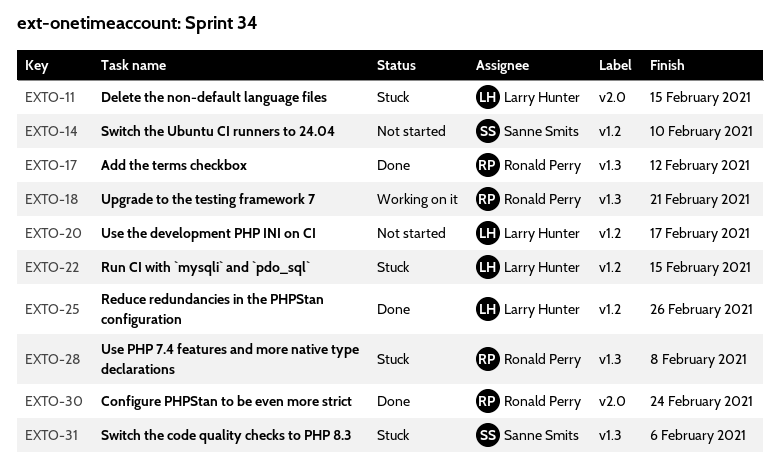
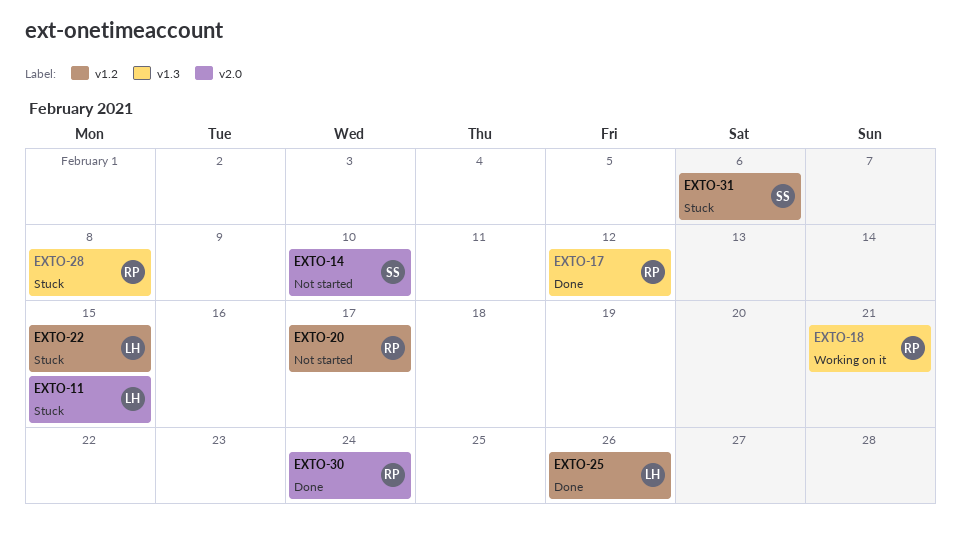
EXTO-14, label: v1.2 -> v2.0
EXTO-20, owner: Larry Hunter -> Ronald Perry
EXTO-31, label: v1.3 -> v1.2

